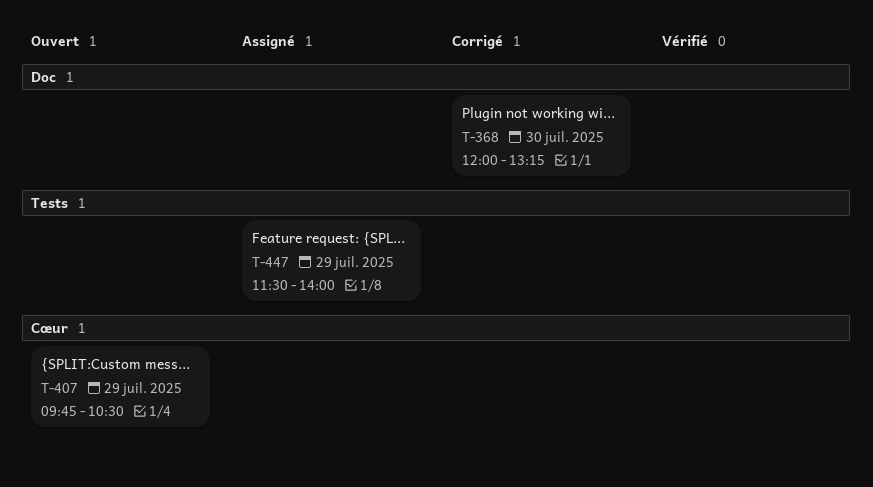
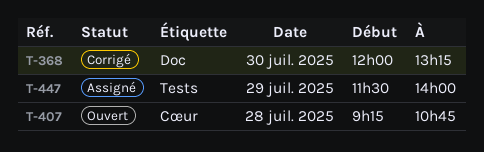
T-407, day: Jul 29 -> Jul 28
T-407, begins: 09:45 -> 09:15
T-407, ends: 10:30 -> 10:45

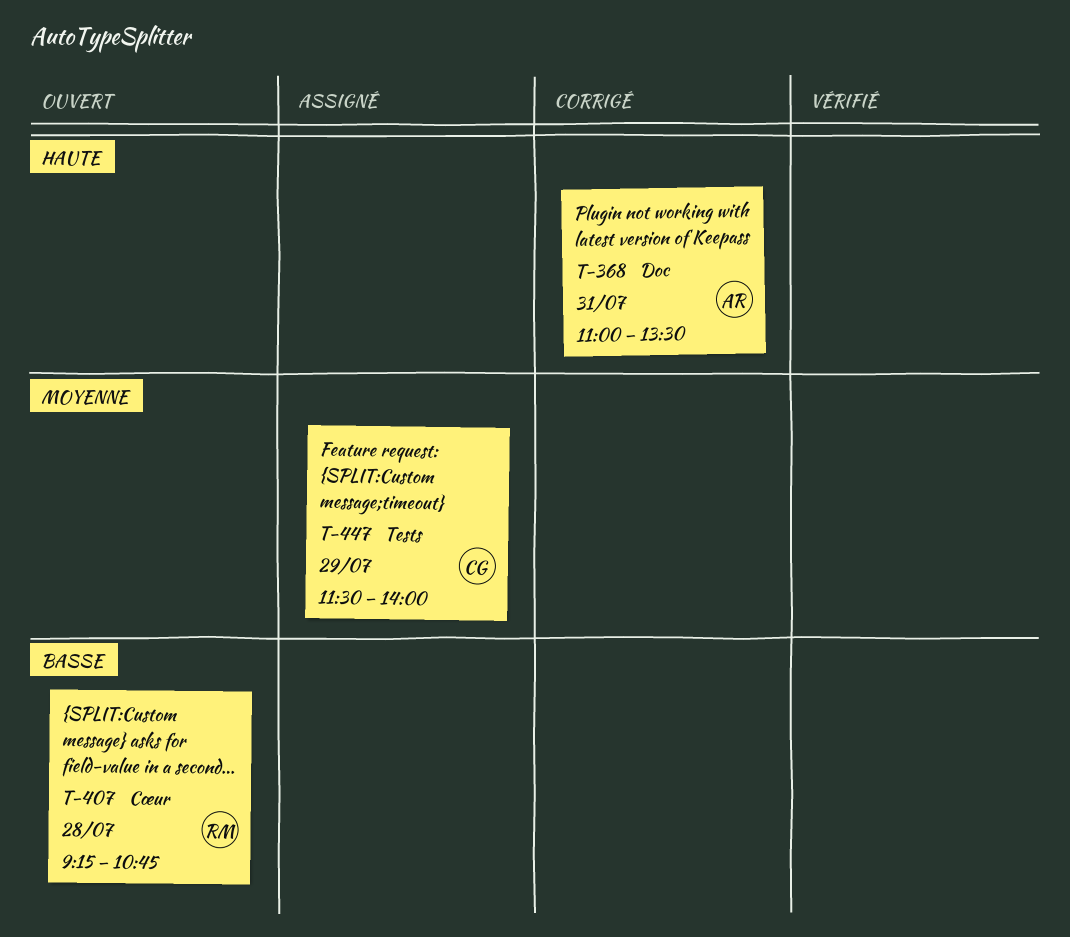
T-368, day: Jul 30 -> Jul 31
T-368, begins: 12:00 -> 11:00
T-368, ends: 13:15 -> 13:30

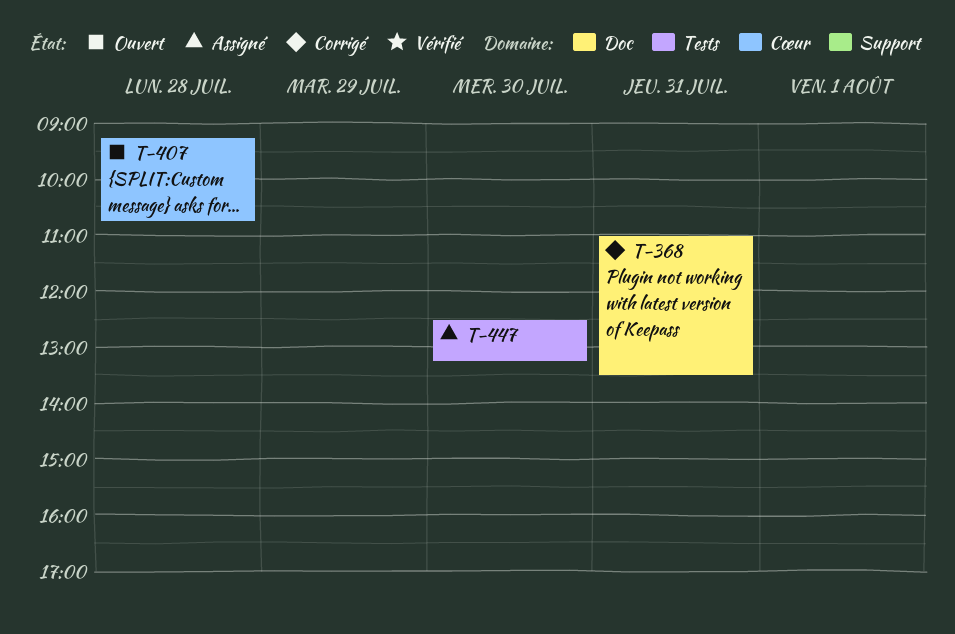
T-447, day: Jul 29 -> Jul 30
T-447, begins: 11:30 -> 12:30
T-447, ends: 14:00 -> 13:15

